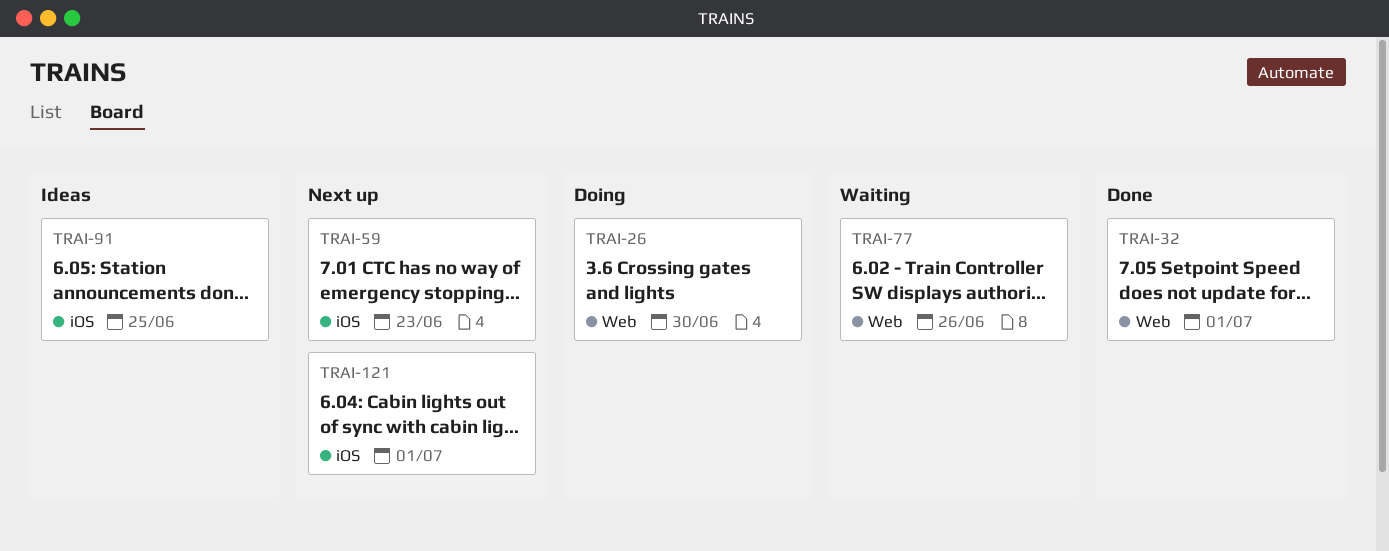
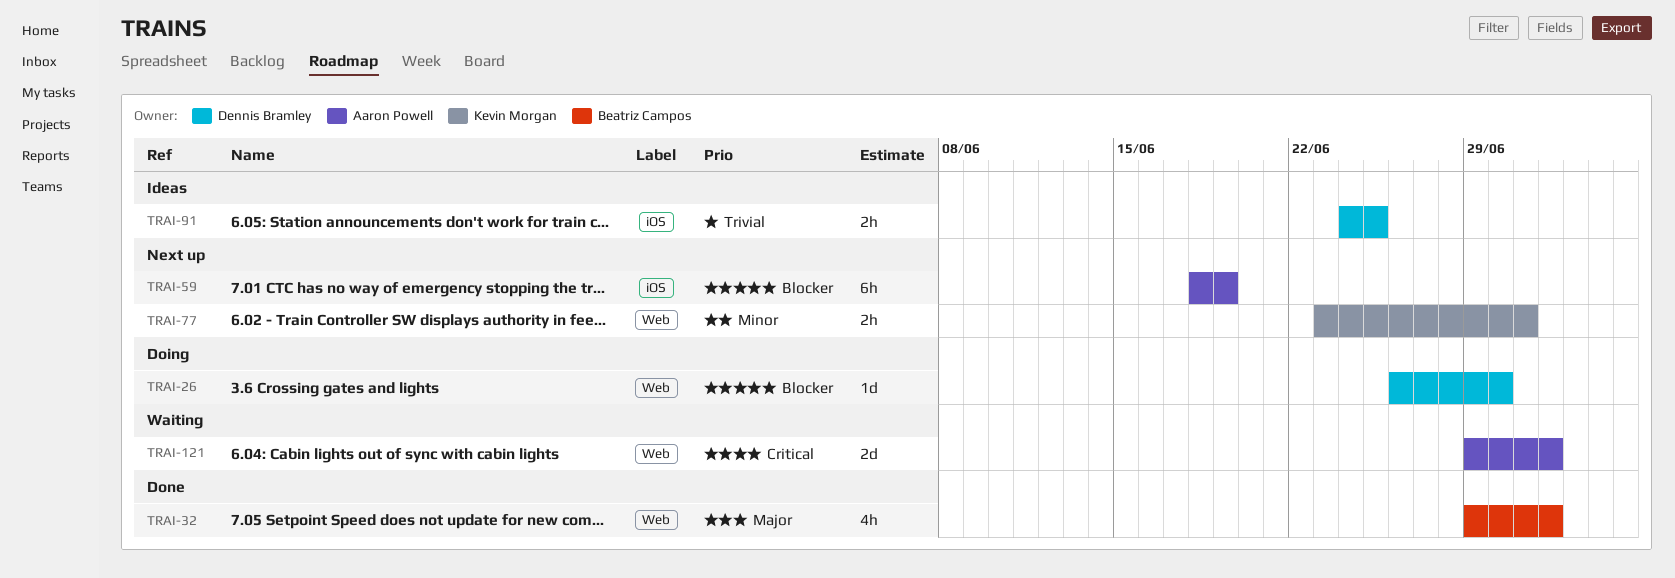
TRAI-32, due: Jul 1 -> Jul 2
TRAI-59, due: Jun 23 -> Jun 19
TRAI-77, status: Waiting -> Next up
TRAI-77, due: Jun 26 -> Jul 1
TRAI-121, status: Next up -> Waiting
TRAI-121, label: iOS -> Web
TRAI-121, due: Jul 1 -> Jul 2

